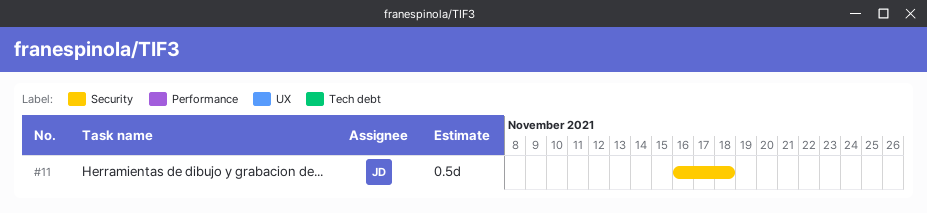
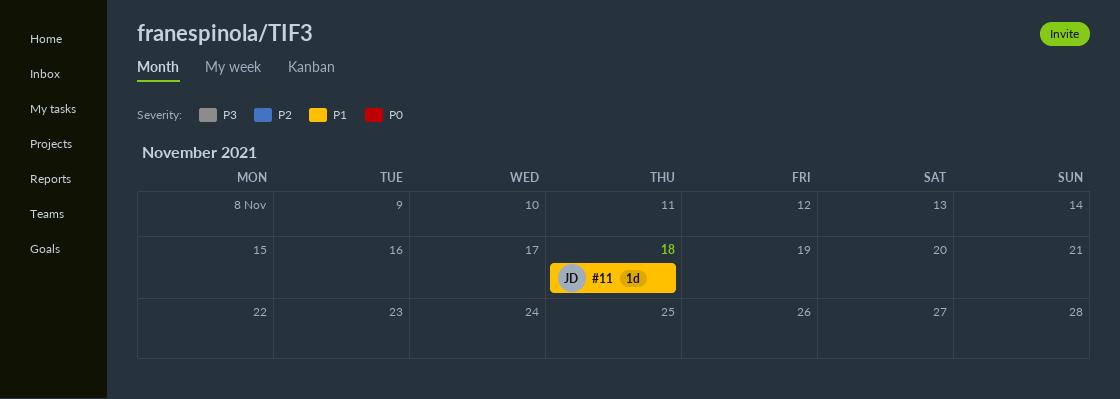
#11, estimate: 0.5d -> 1d
#11, start: Nov 16 -> Nov 18

